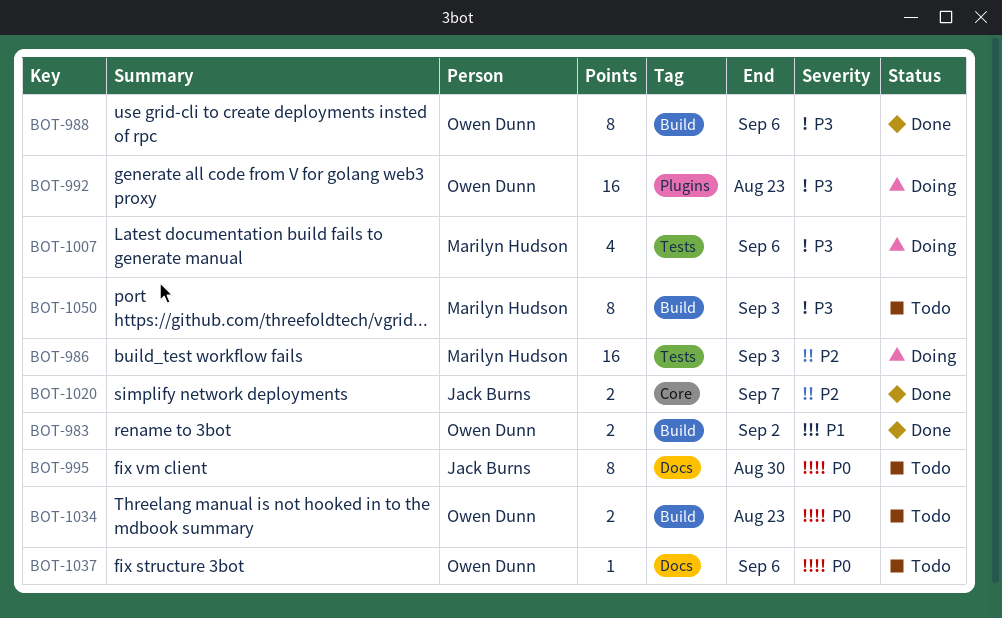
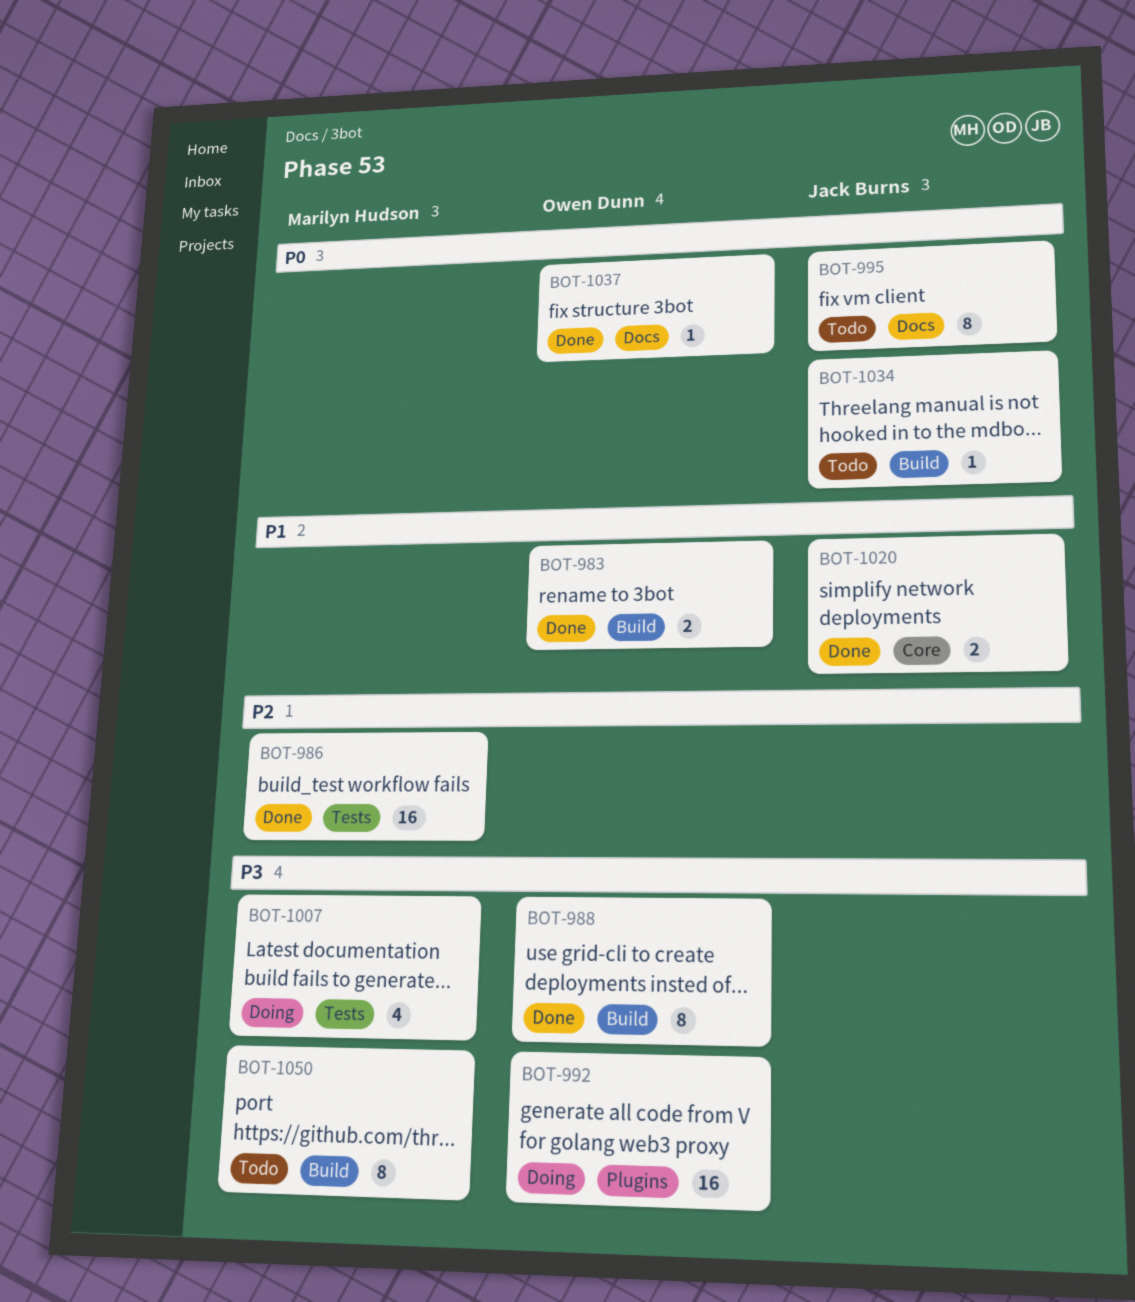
BOT-986, status: Doing -> Done
BOT-1020, priority: P2 -> P1
BOT-1034, owner: Owen Dunn -> Jack Burns
BOT-1034, estimate: 2 -> 1
BOT-1037, status: Todo -> Done

